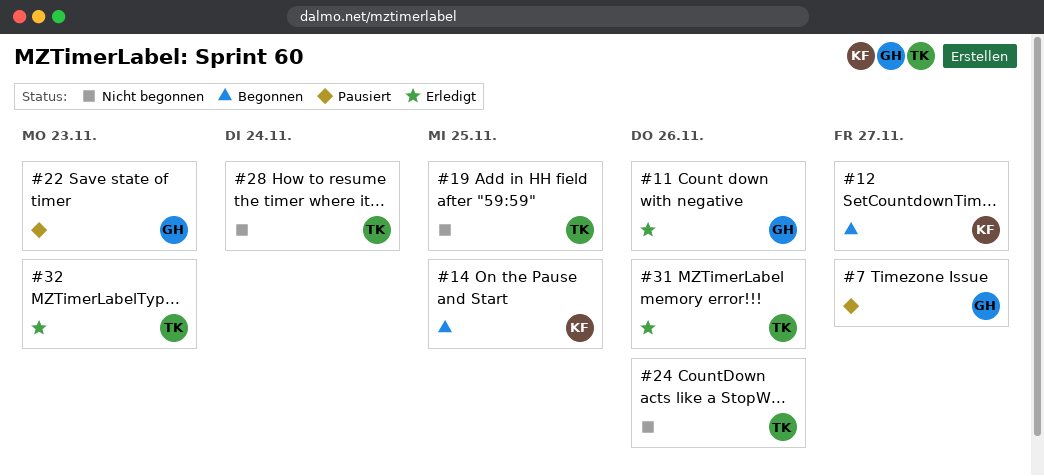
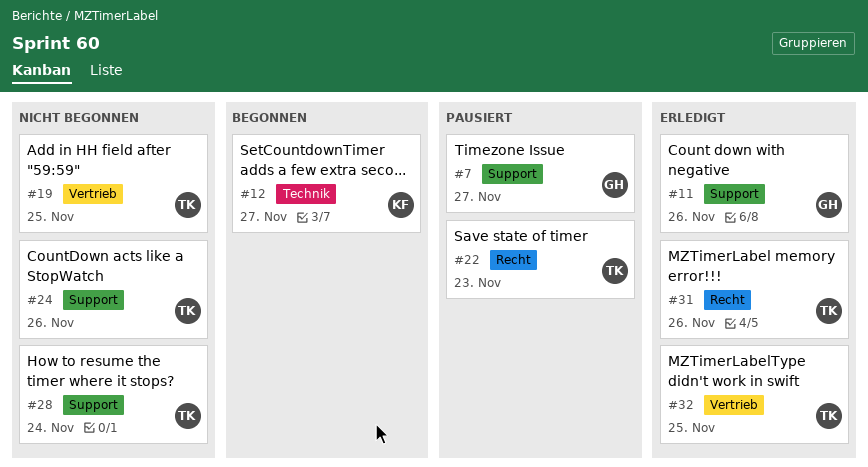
#14: present -> none
#22, owner: GH -> TK
#32, due: Nov 23 -> Nov 25

